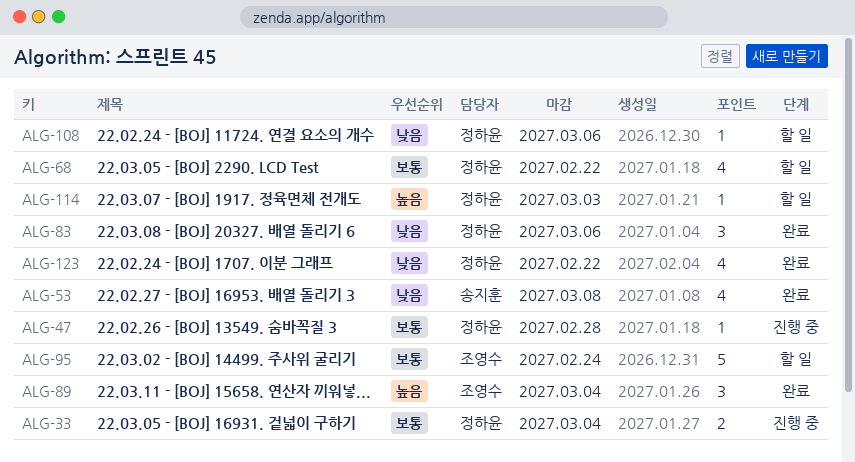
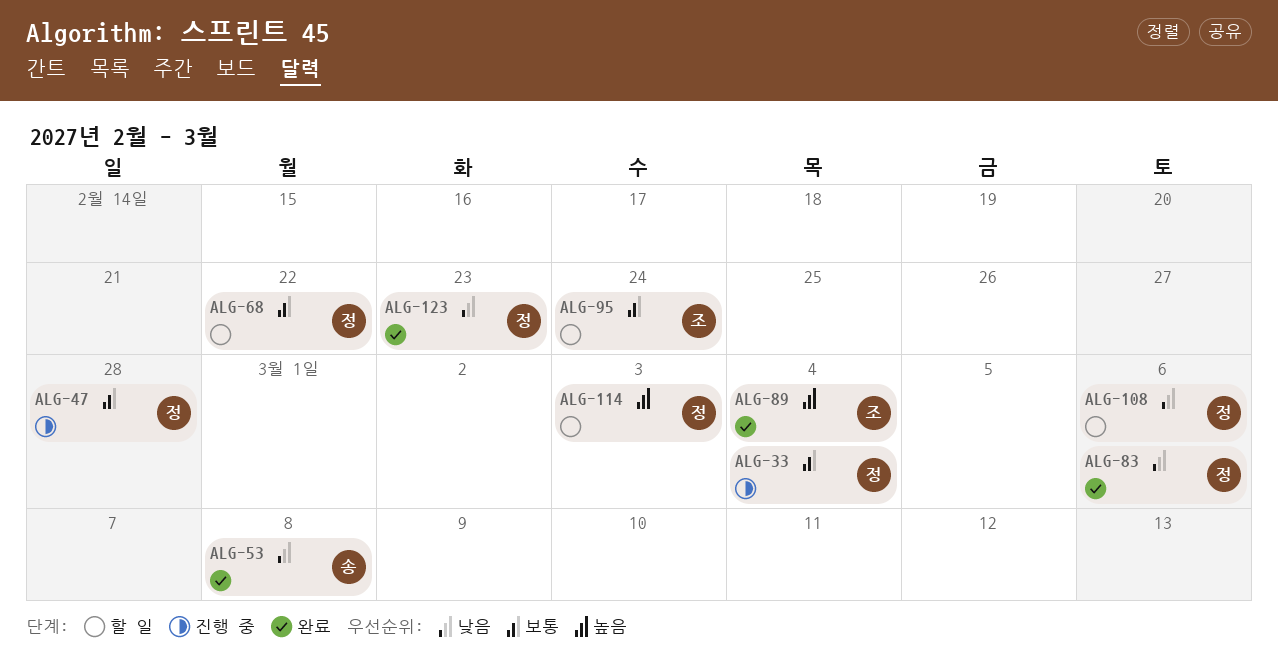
ALG-123, due: Feb 22 -> Feb 23

